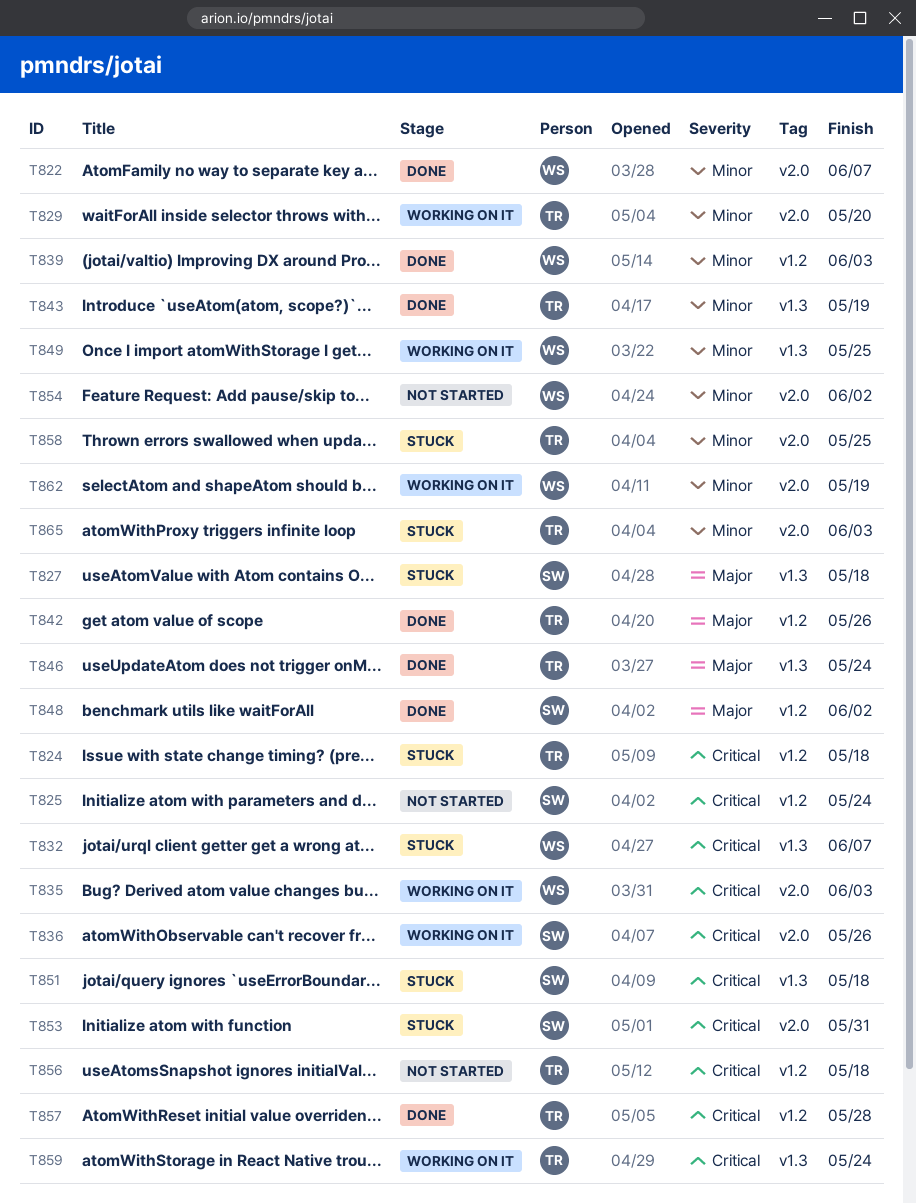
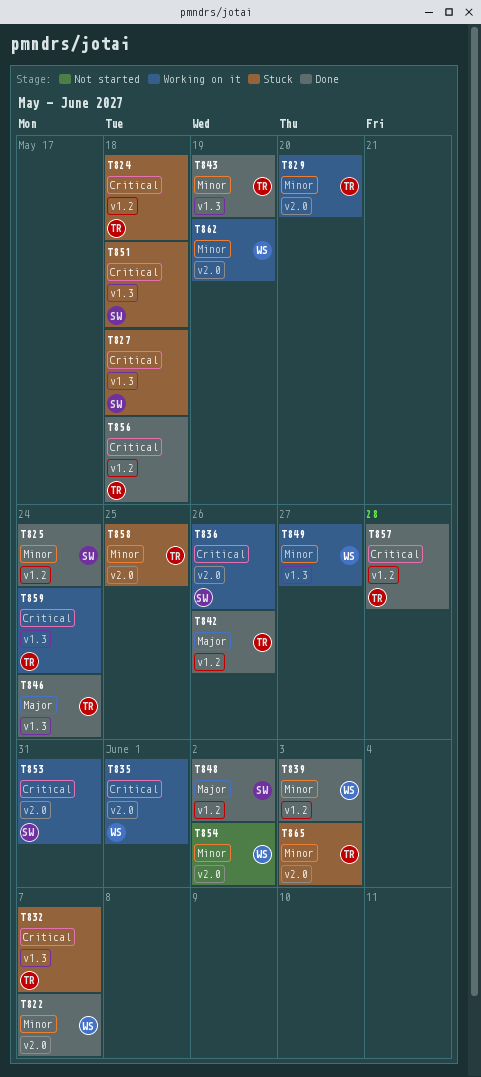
T825, status: Not started -> Done
T825, priority: Critical -> Minor
T827, priority: Major -> Critical
T832, owner: WS -> TR
T835, due: Jun 3 -> Jun 1
T849, due: May 25 -> May 27
T853, status: Stuck -> Working on it
T856, status: Not started -> Done

